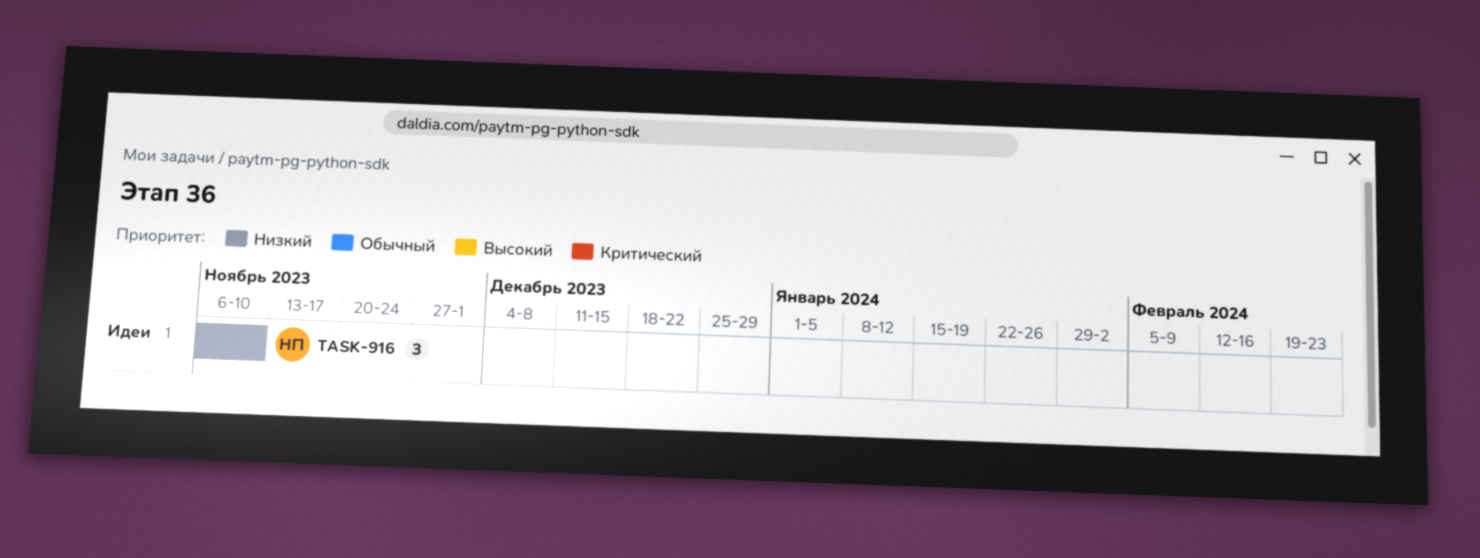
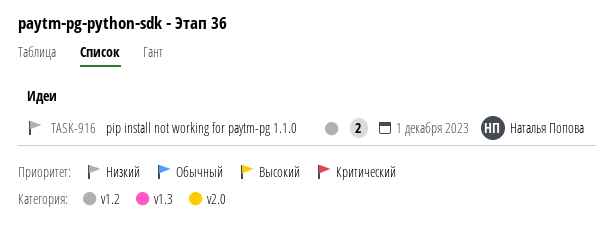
TASK-916, estimate: 3 -> 2
TASK-916, due: Nov 10 -> Dec 1

